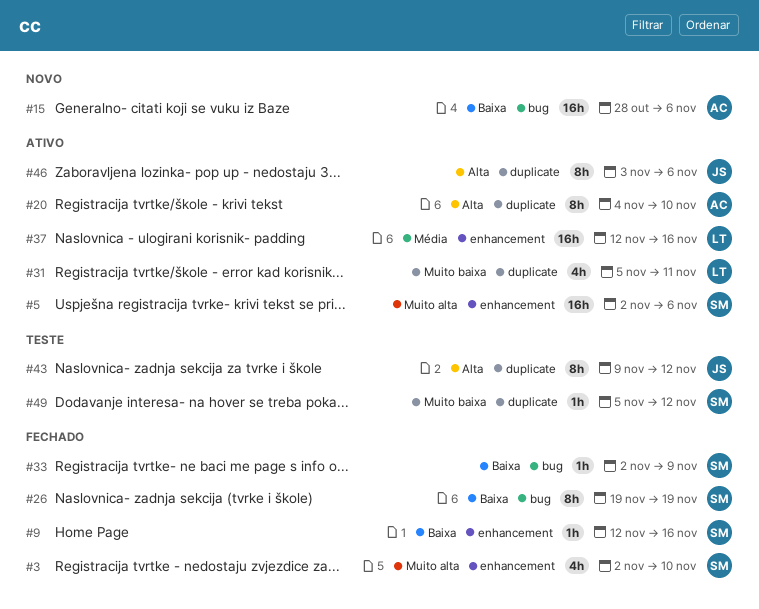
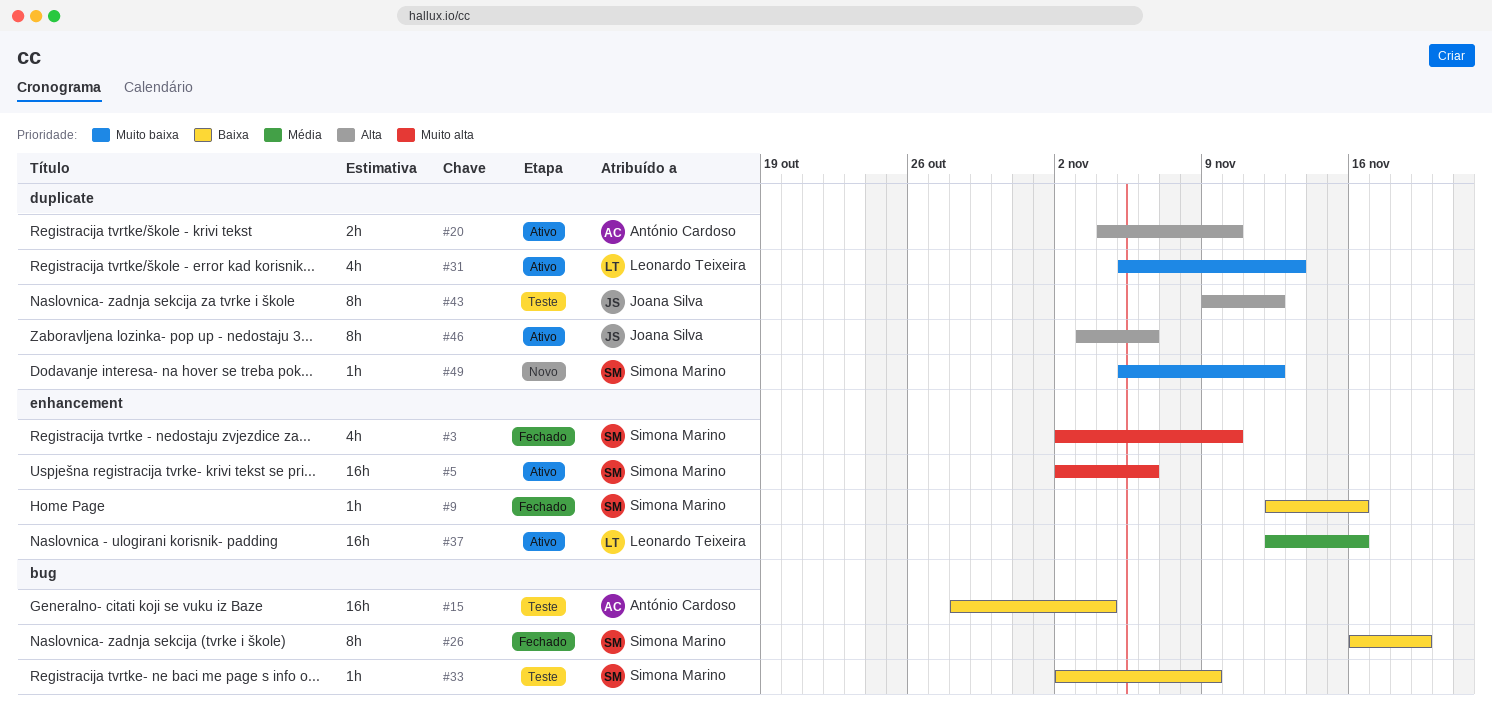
#15, status: Novo -> Teste
#15, due: Nov 6 -> Nov 4
#20, estimate: 8h -> 2h
#26, start: Nov 19 -> Nov 16
#31, due: Nov 11 -> Nov 13
#33, status: Fechado -> Teste
#49, status: Teste -> Novo

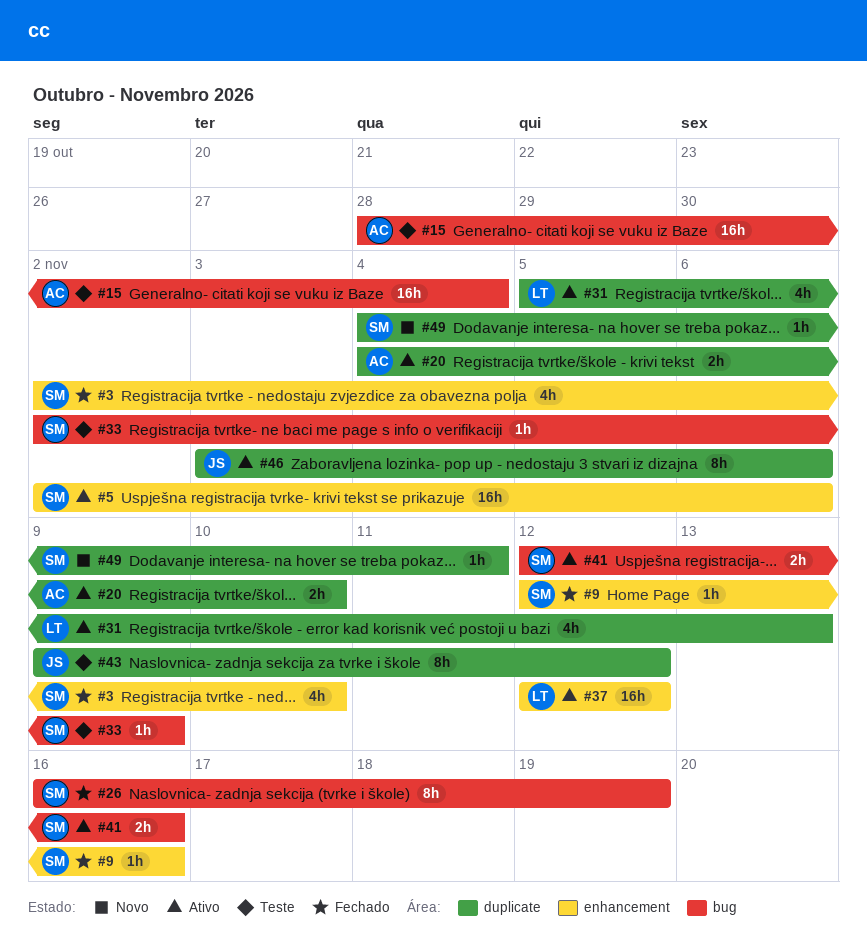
#37, due: Nov 16 -> Nov 12
#41: none -> present
#49, start: Nov 5 -> Nov 4
#49, due: Nov 12 -> Nov 11

